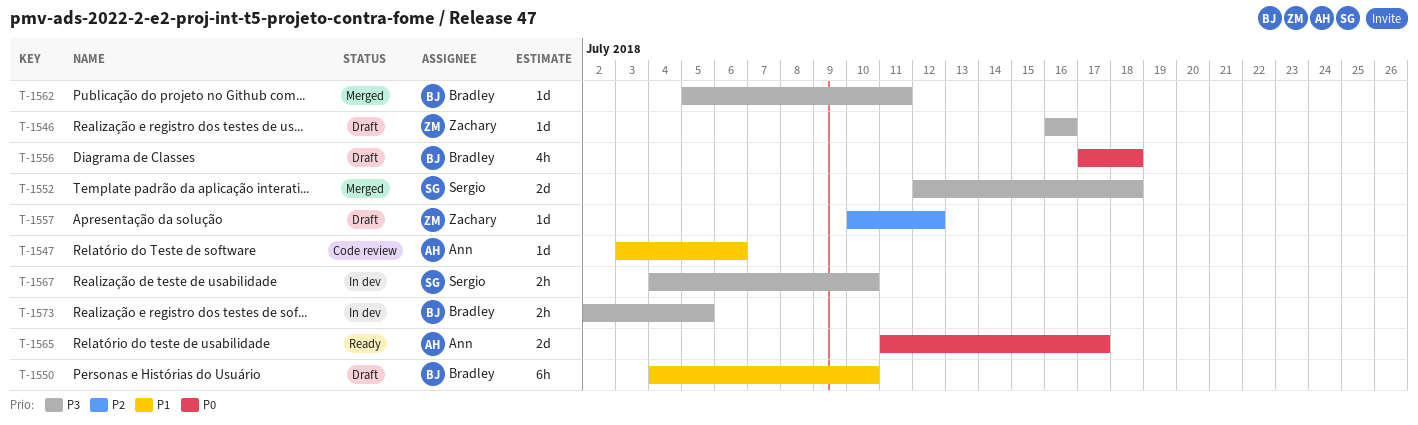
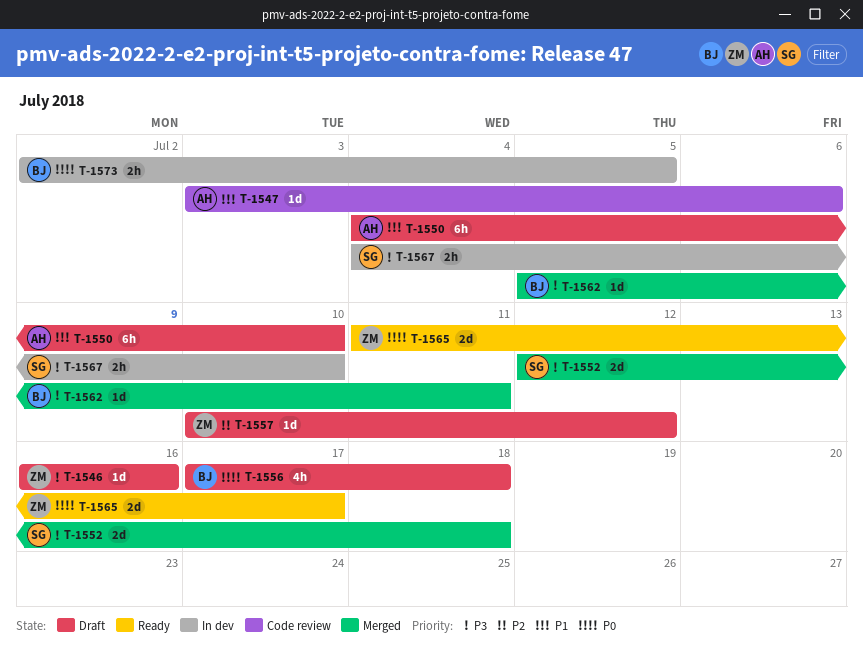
T-1550, owner: Bradley -> Ann
T-1565, owner: Ann -> Zachary
T-1573, priority: P3 -> P0

